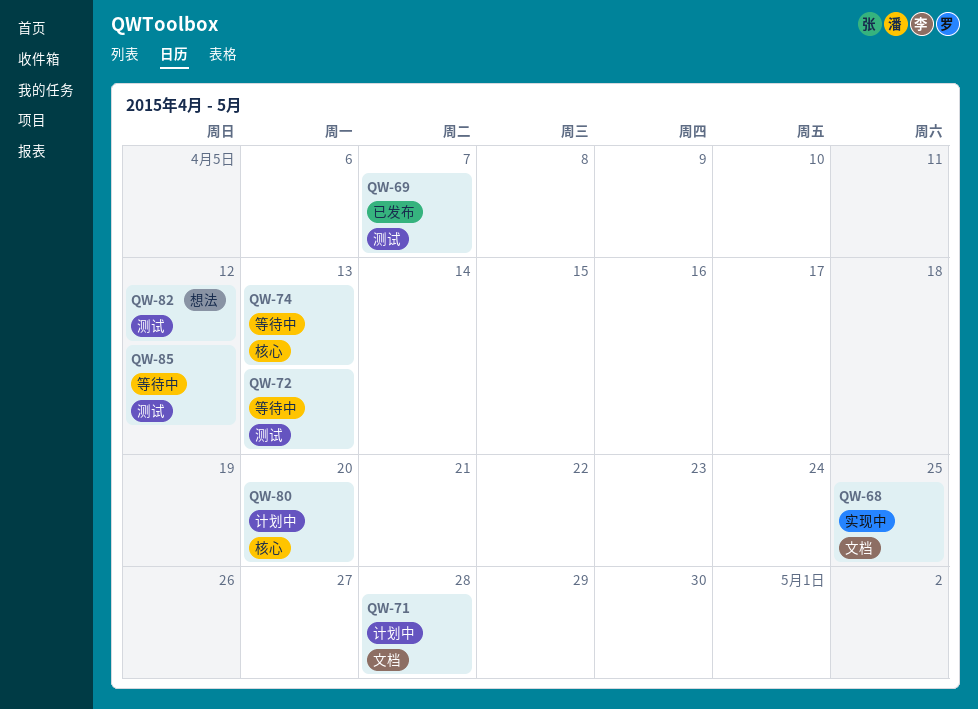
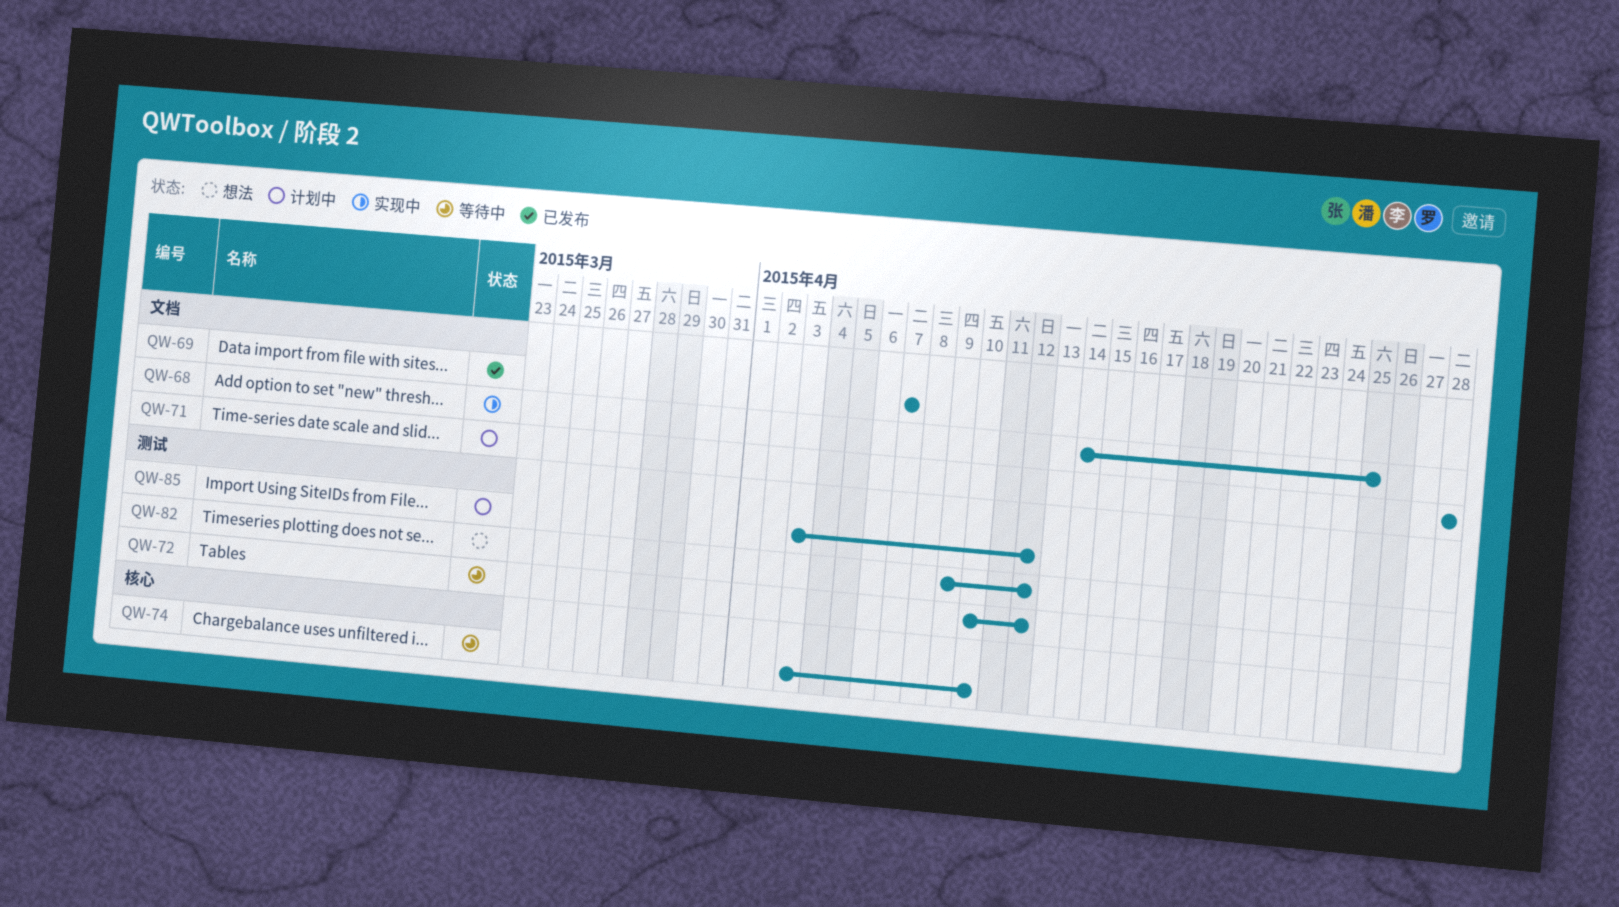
QW-69, label: 测试 -> 文档
QW-72, due: Apr 13 -> Apr 12
QW-74, due: Apr 13 -> Apr 10
QW-80: present -> none
QW-85, status: 等待中 -> 计划中

